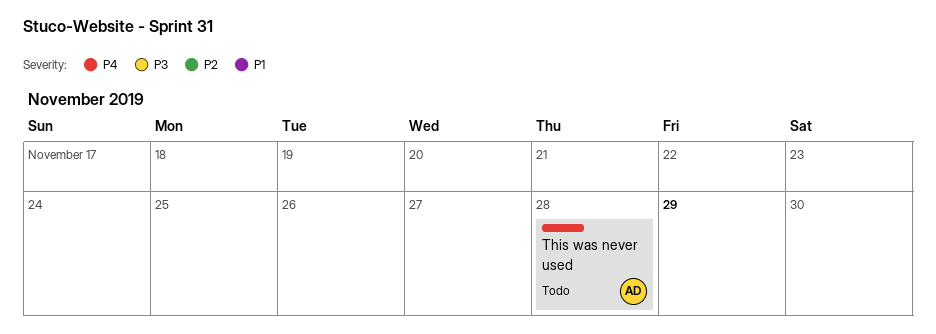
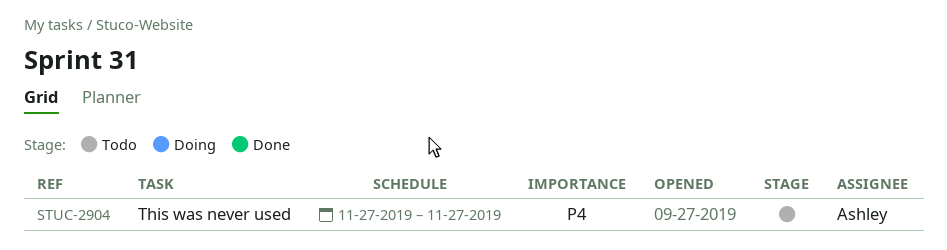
This was never used, due: Nov 28 -> Nov 27

